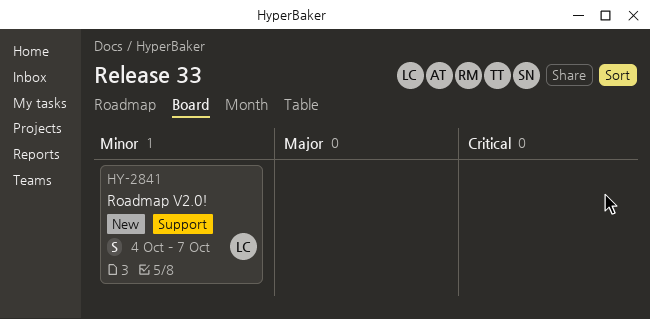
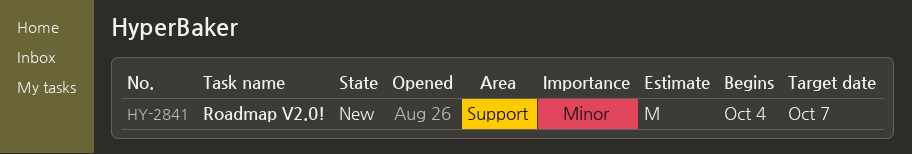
HY-2841, estimate: S -> M

